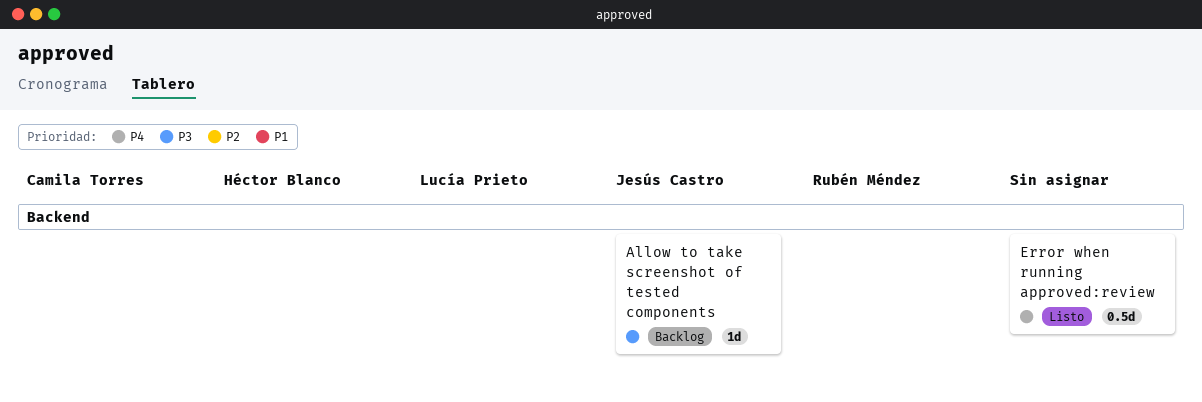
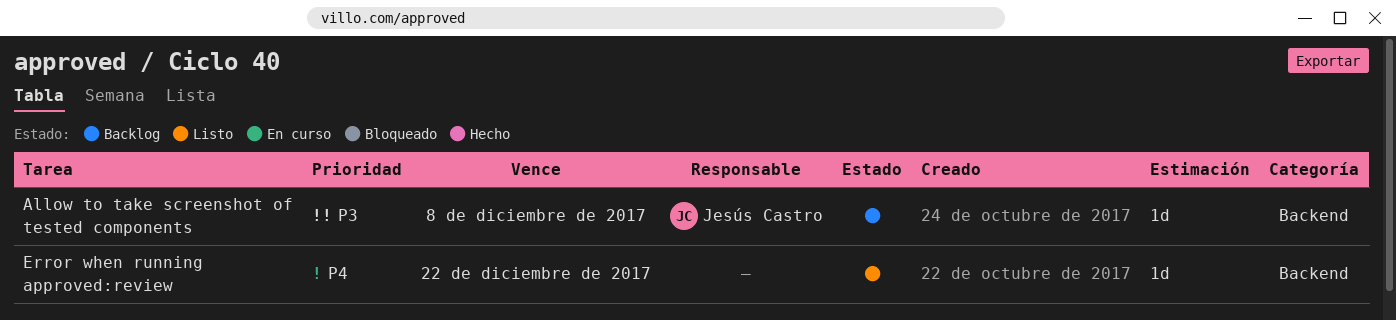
Error when running approved:review, estimate: 0.5d -> 1d

